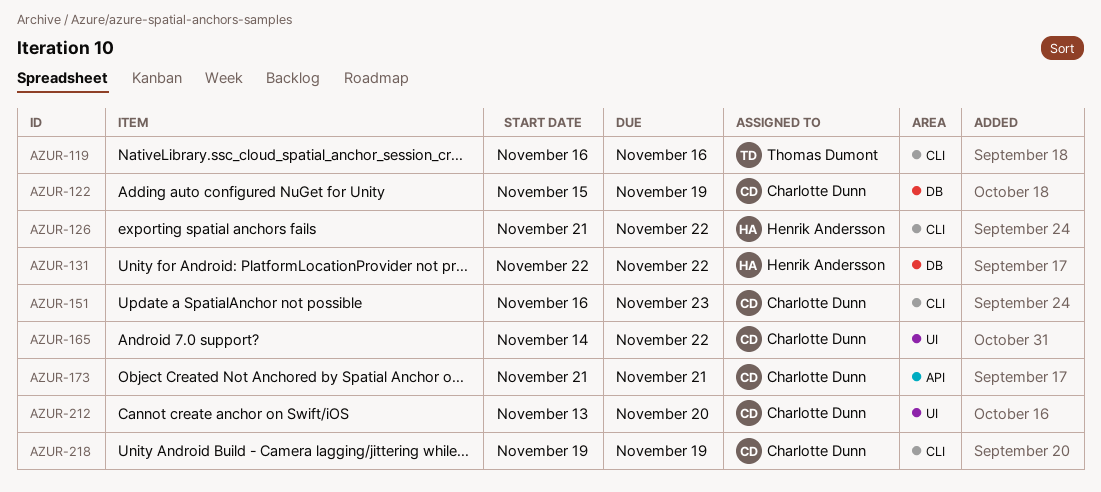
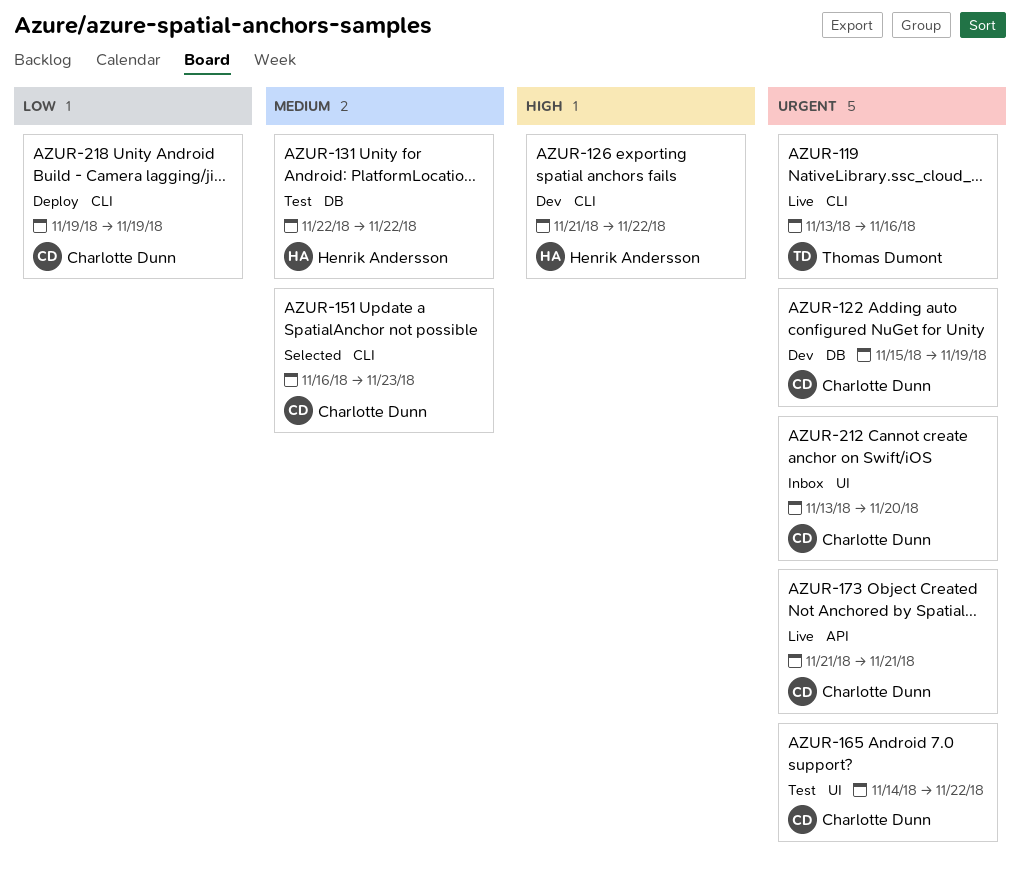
AZUR-119, start: Nov 16 -> Nov 13

